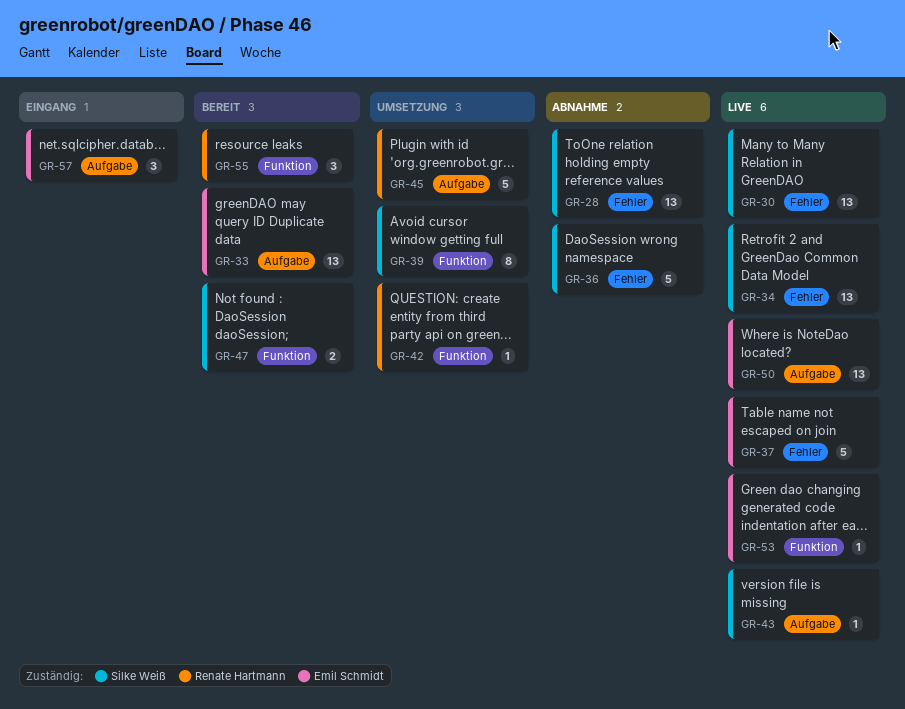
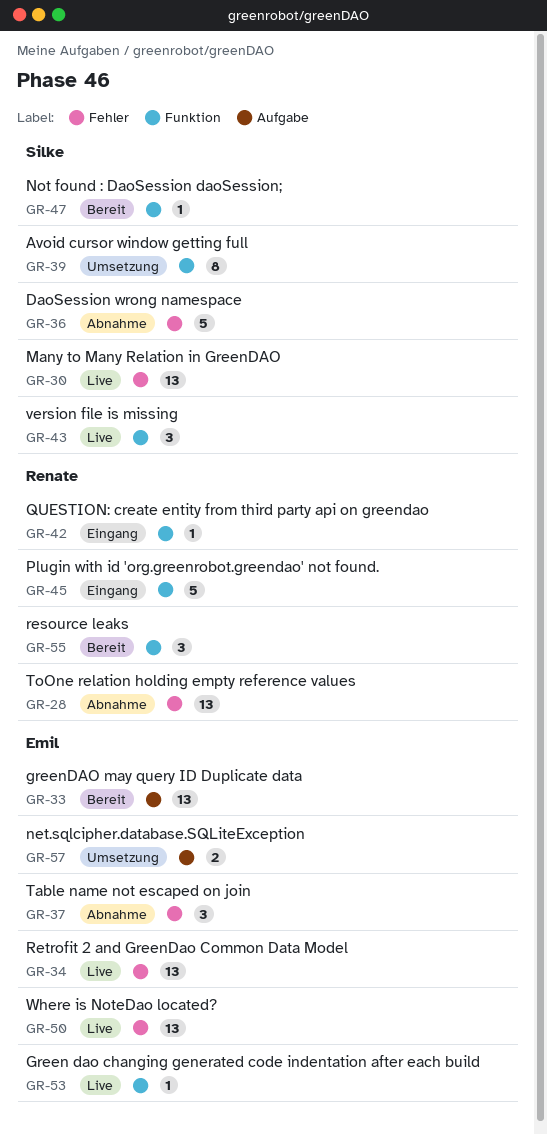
GR-28, owner: Silke Weiß -> Renate Hartmann
GR-34, owner: Silke Weiß -> Emil Schmidt
GR-37, status: Live -> Abnahme
GR-37, estimate: 5 -> 3
GR-42, status: Umsetzung -> Eingang
GR-43, label: Aufgabe -> Funktion
GR-43, estimate: 1 -> 3
GR-45, status: Umsetzung -> Eingang
GR-45, label: Aufgabe -> Funktion
GR-47, estimate: 2 -> 1
GR-50, label: Aufgabe -> Fehler
GR-57, status: Eingang -> Umsetzung
GR-57, estimate: 3 -> 2

